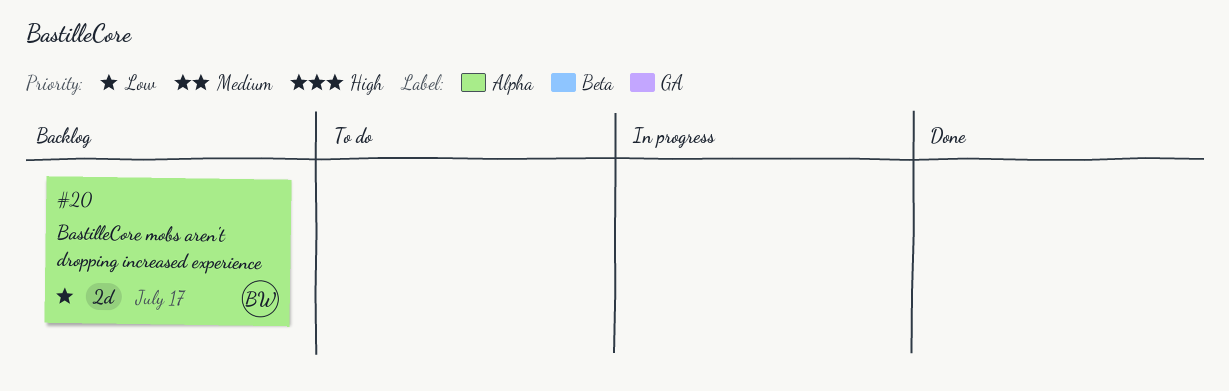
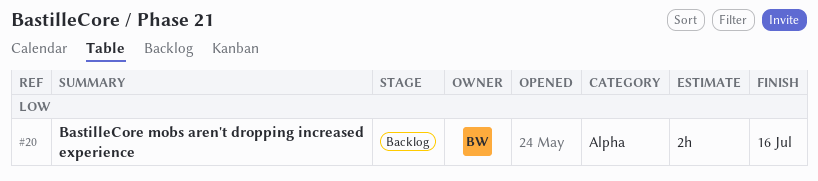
#20, estimate: 2d -> 2h
#20, due: Jul 17 -> Jul 16

